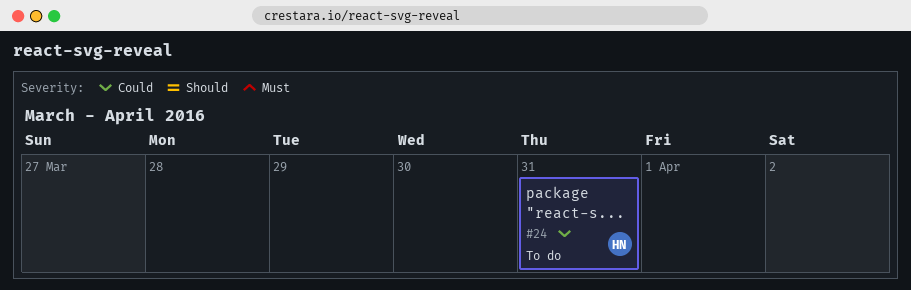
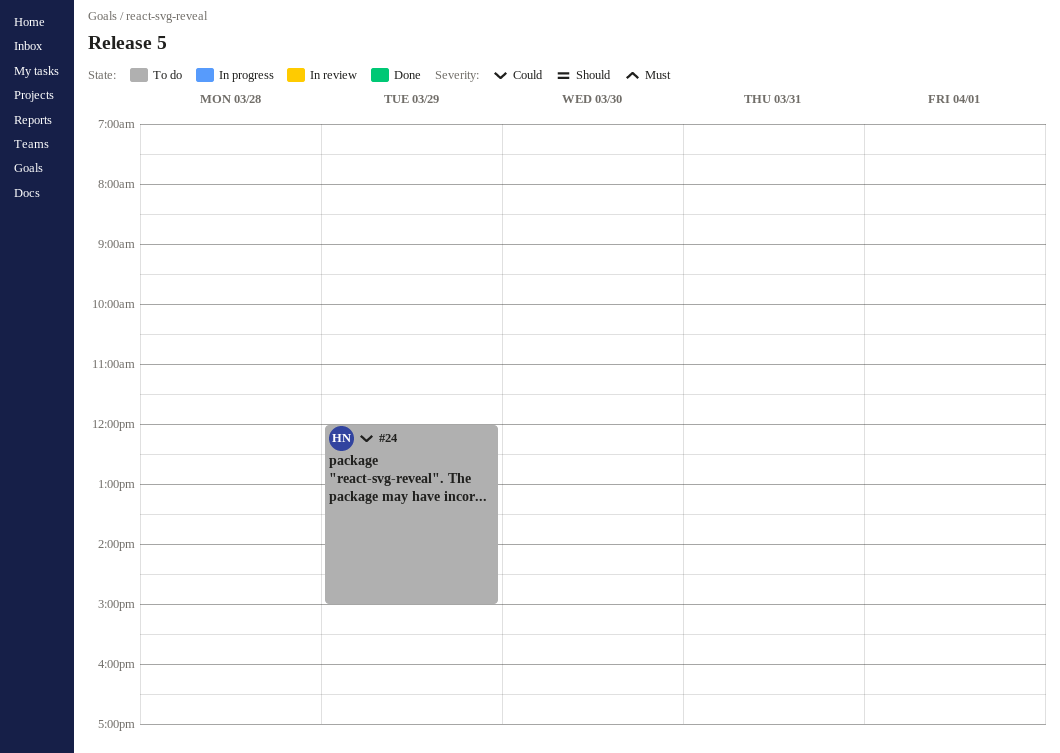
#24, day: Mar 31 -> Mar 29

